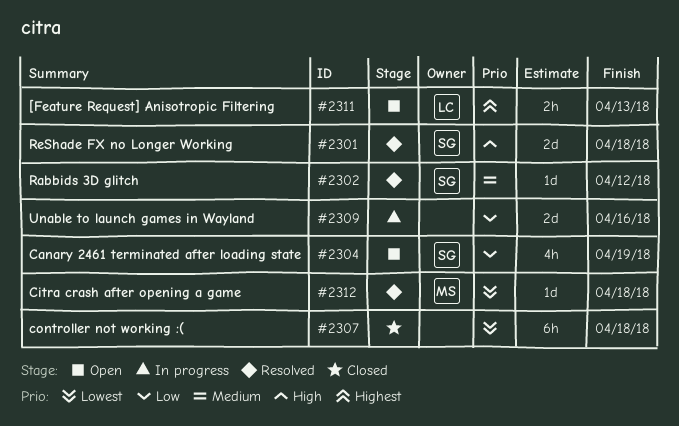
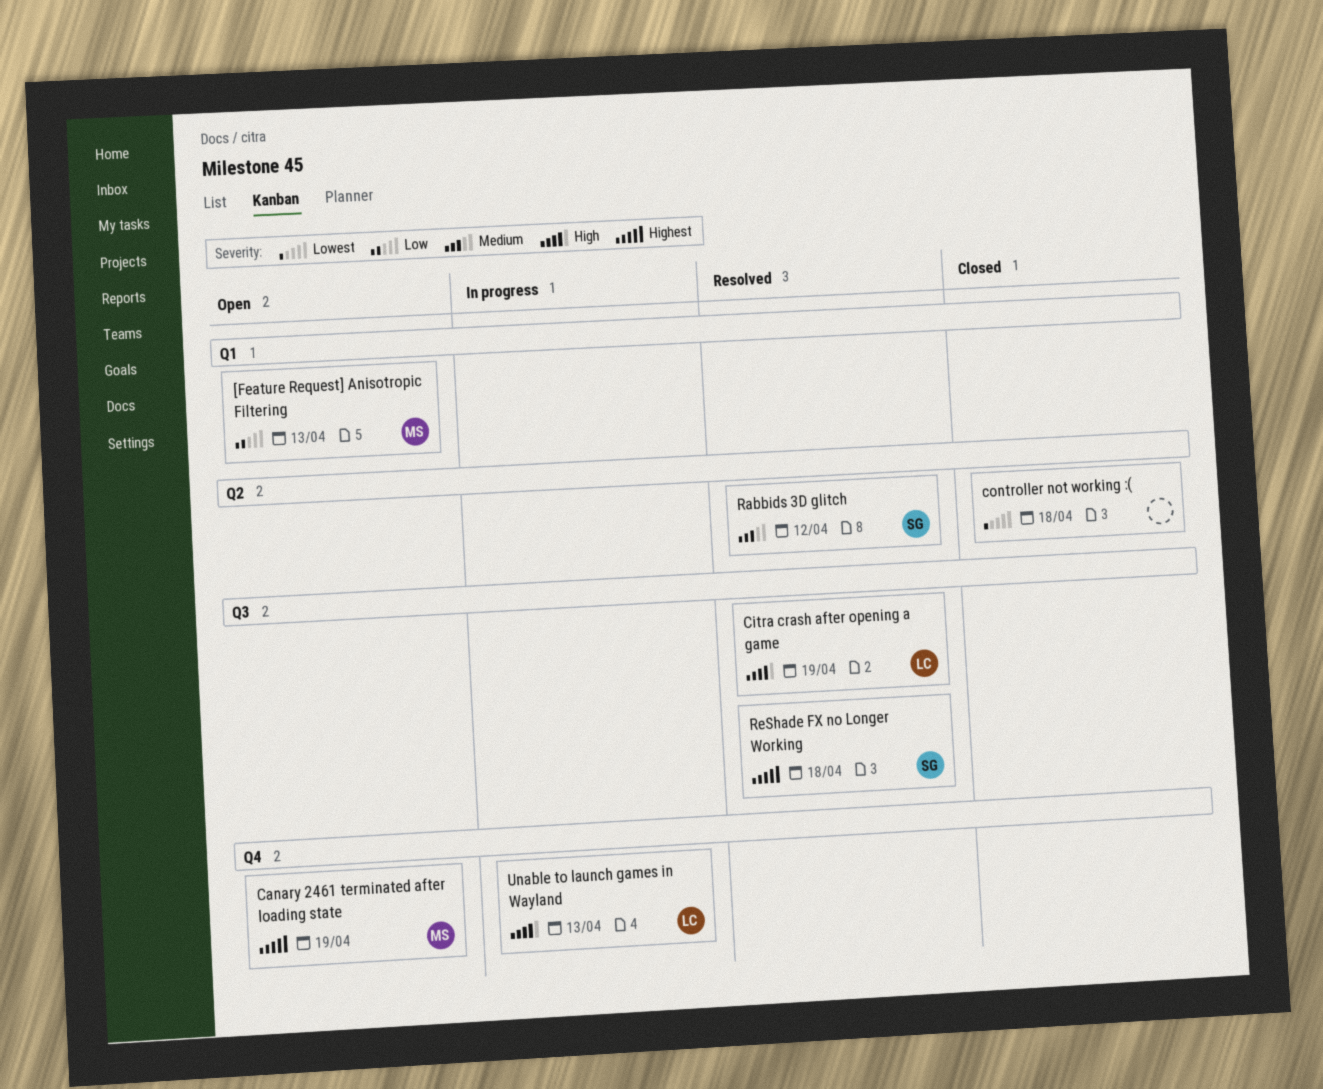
[Feature Request] Anisotropic Filtering, owner: LC -> MS
[Feature Request] Anisotropic Filtering, priority: Highest -> Low
Canary 2461 terminated after loading state, owner: SG -> MS
Canary 2461 terminated after loading state, priority: Low -> Highest
Citra crash after opening a game, owner: MS -> LC
Citra crash after opening a game, priority: Lowest -> High
Citra crash after opening a game, due: Apr 18 -> Apr 19
ReShade FX no Longer Working, priority: High -> Highest
Unable to launch games in Wayland, owner: none -> LC
Unable to launch games in Wayland, priority: Low -> High
Unable to launch games in Wayland, due: Apr 16 -> Apr 13

